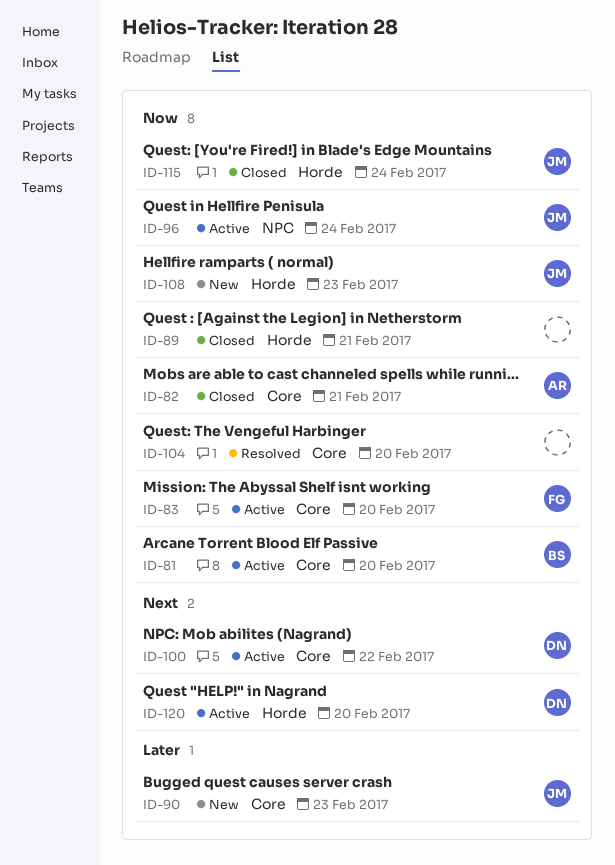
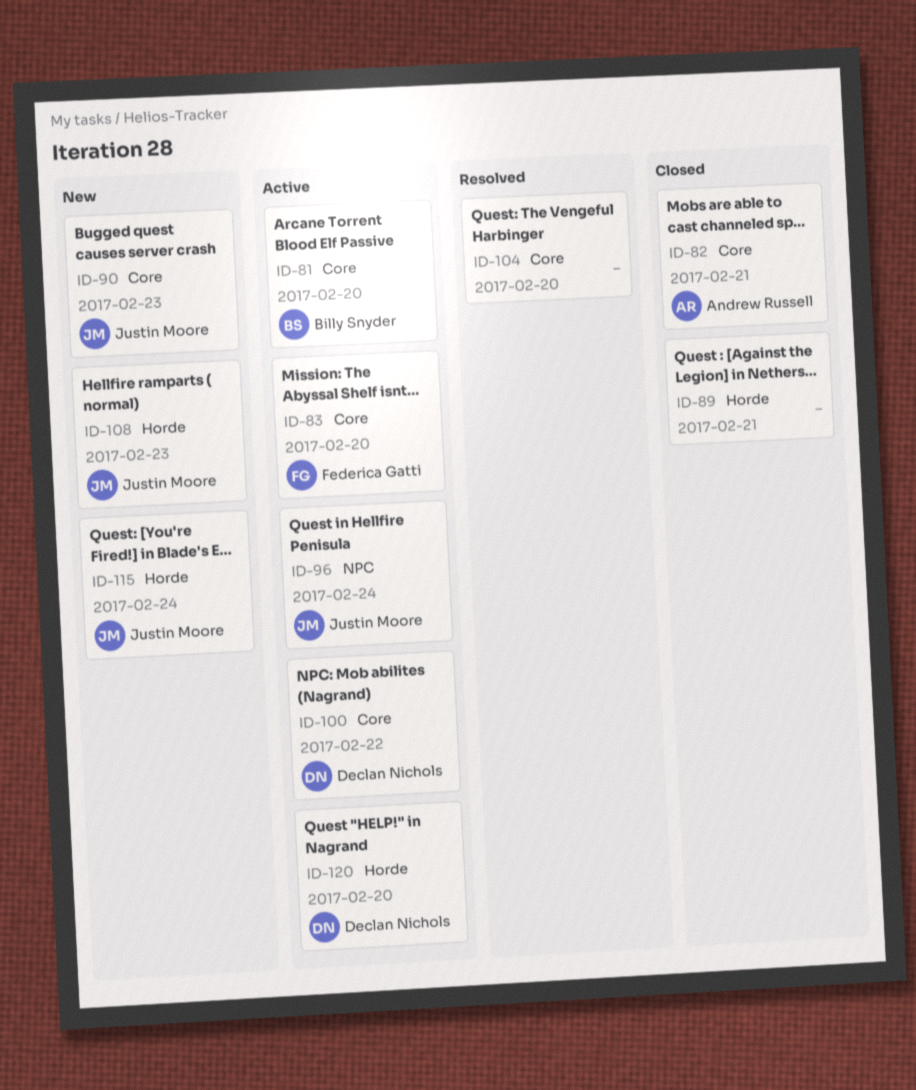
ID-115, status: Closed -> New

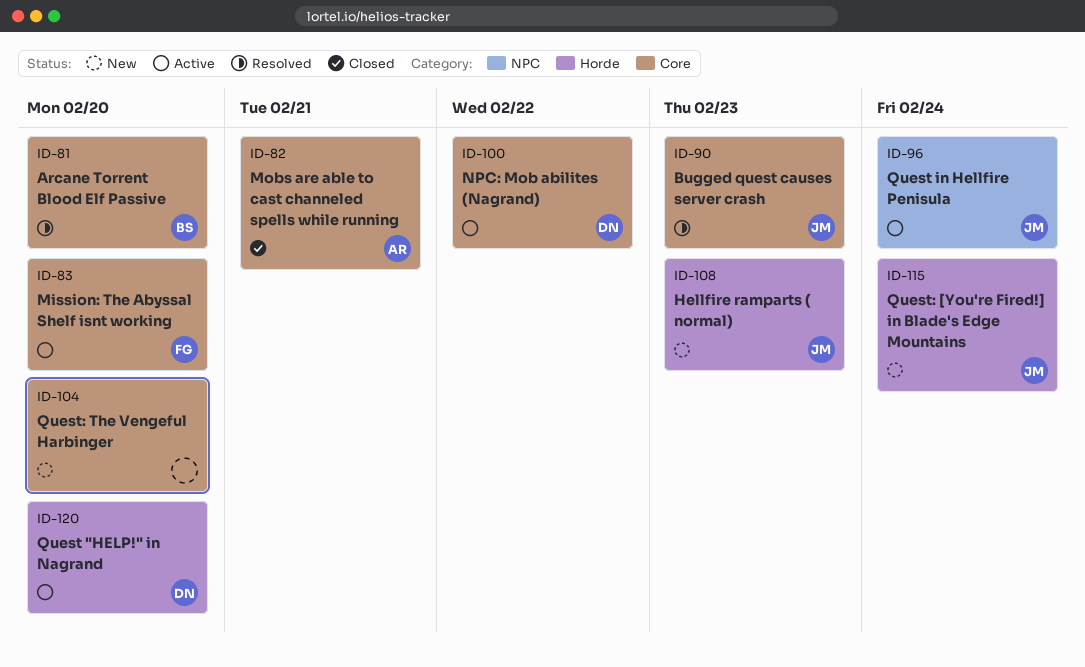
ID-81, status: Active -> Resolved
ID-89: present -> none
ID-90, status: New -> Resolved
ID-104, status: Resolved -> New

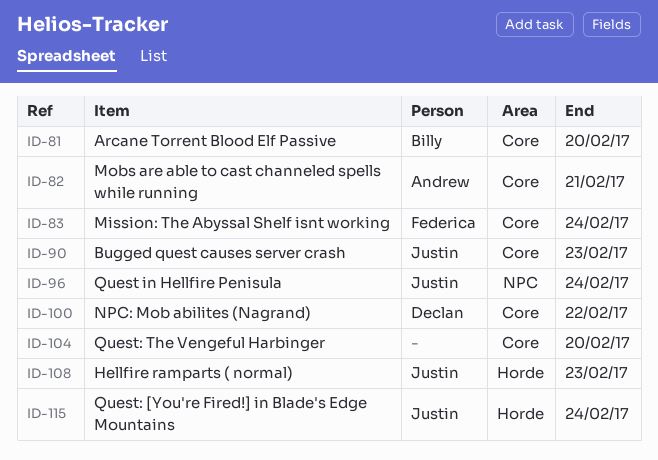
ID-83, due: Feb 20 -> Feb 24
ID-120: present -> none

